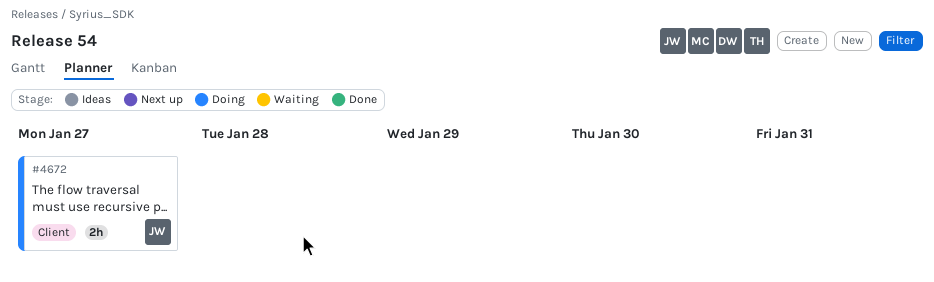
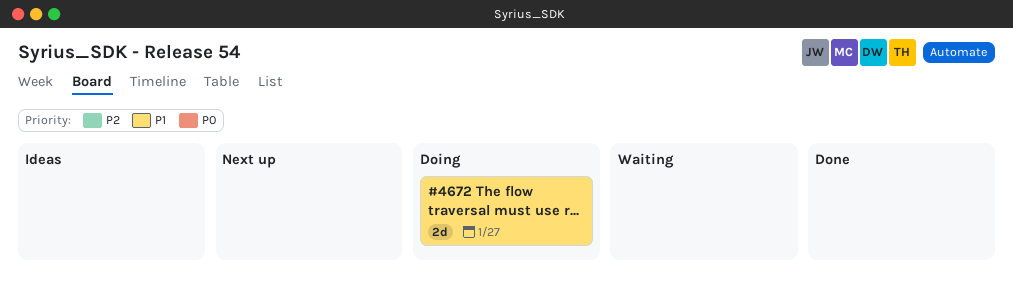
#4672, estimate: 2h -> 2d

